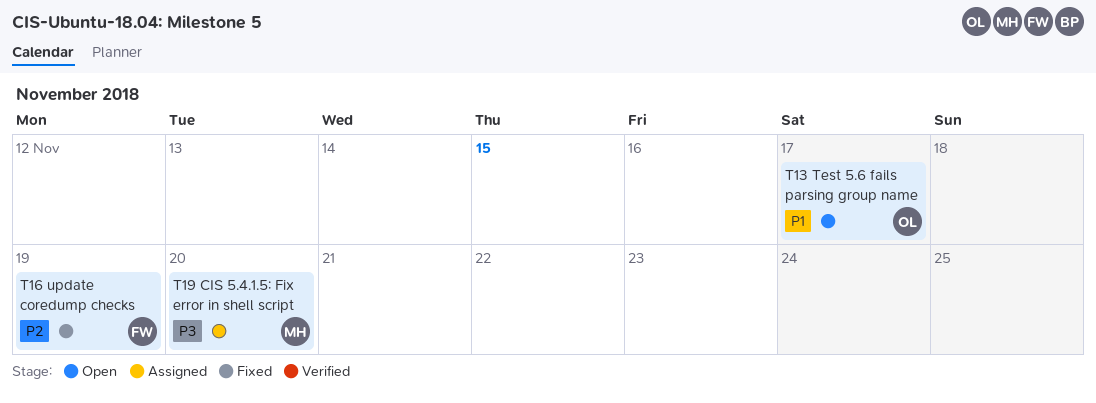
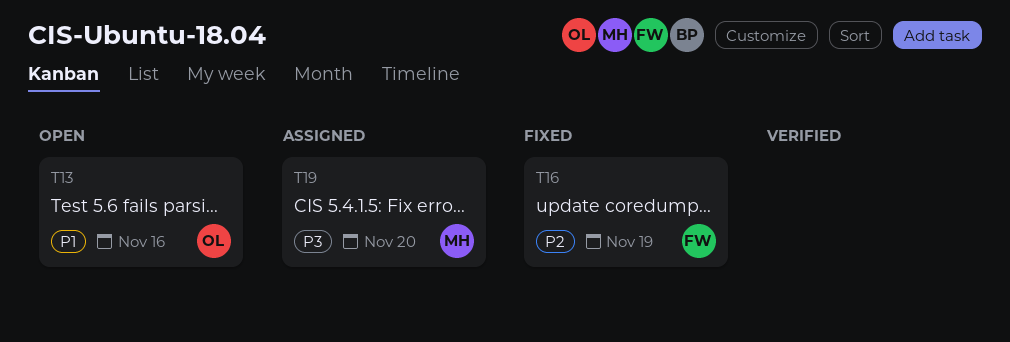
T13, due: Nov 17 -> Nov 16

